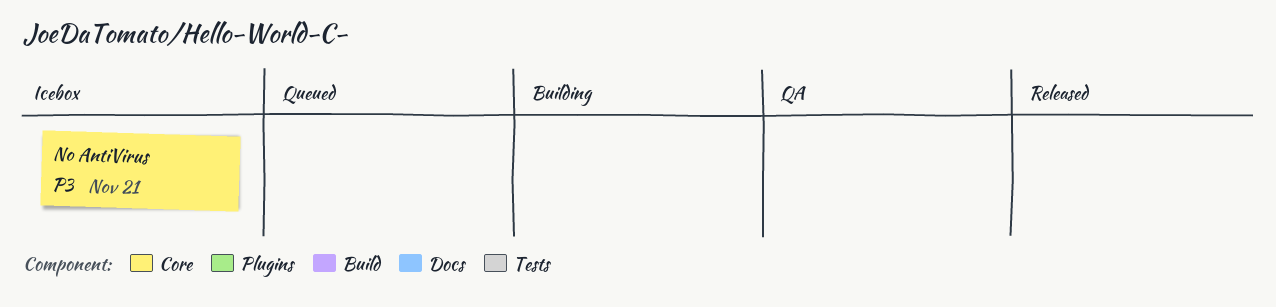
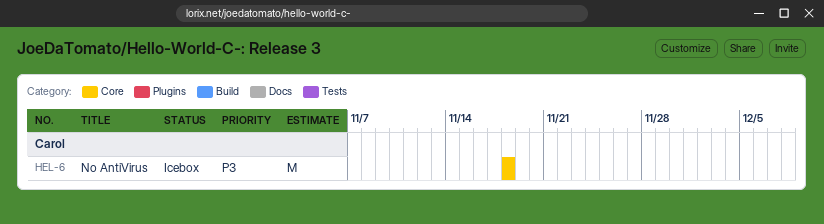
No AntiVirus, due: Nov 21 -> Nov 18

